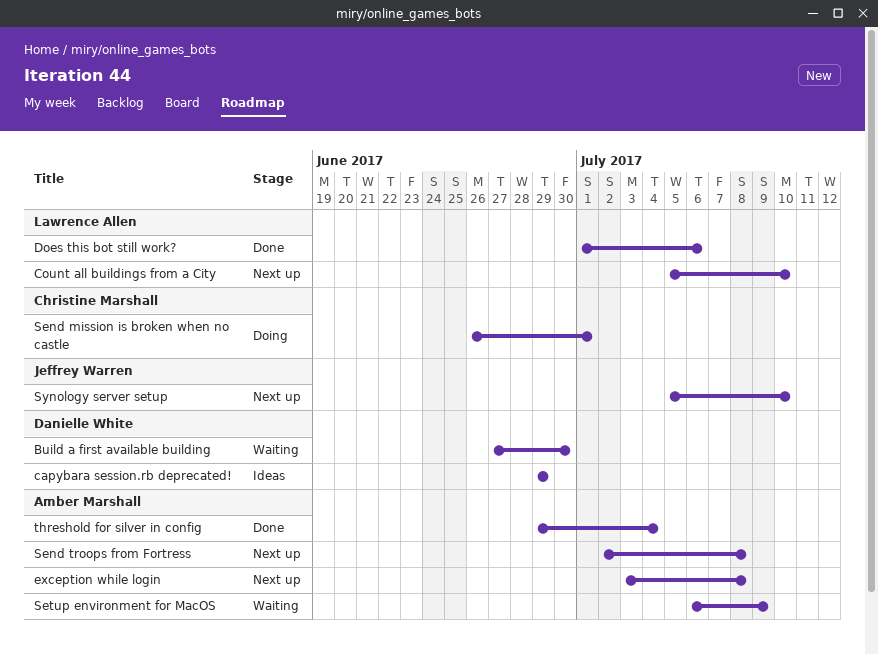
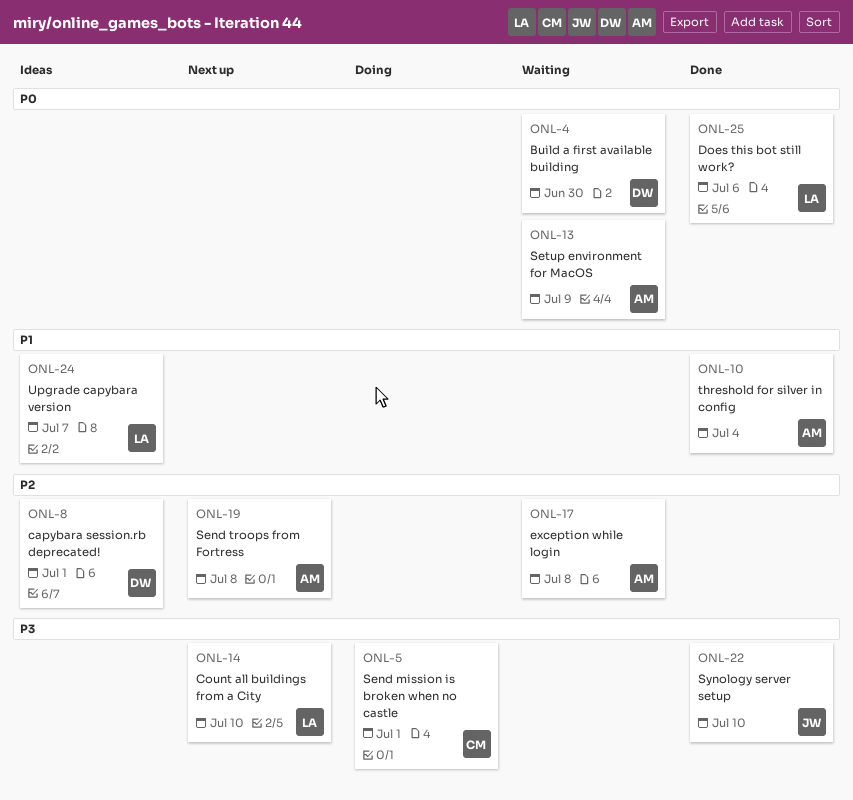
capybara session.rb deprecated!, due: Jun 29 -> Jul 1
exception while login, status: Next up -> Waiting
Synology server setup, status: Next up -> Done
Upgrade capybara version: none -> present

